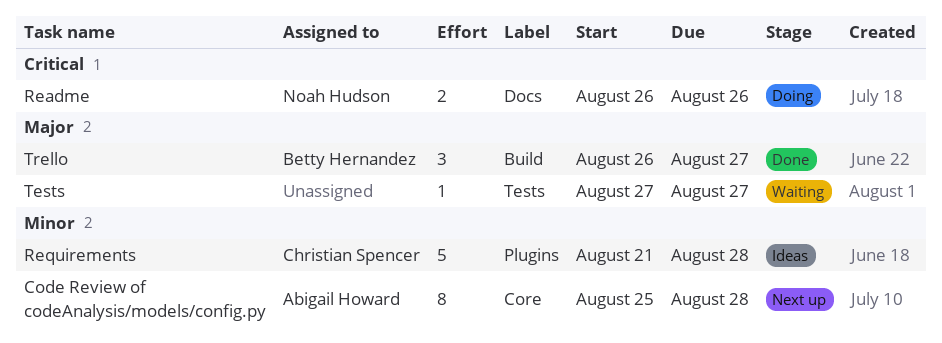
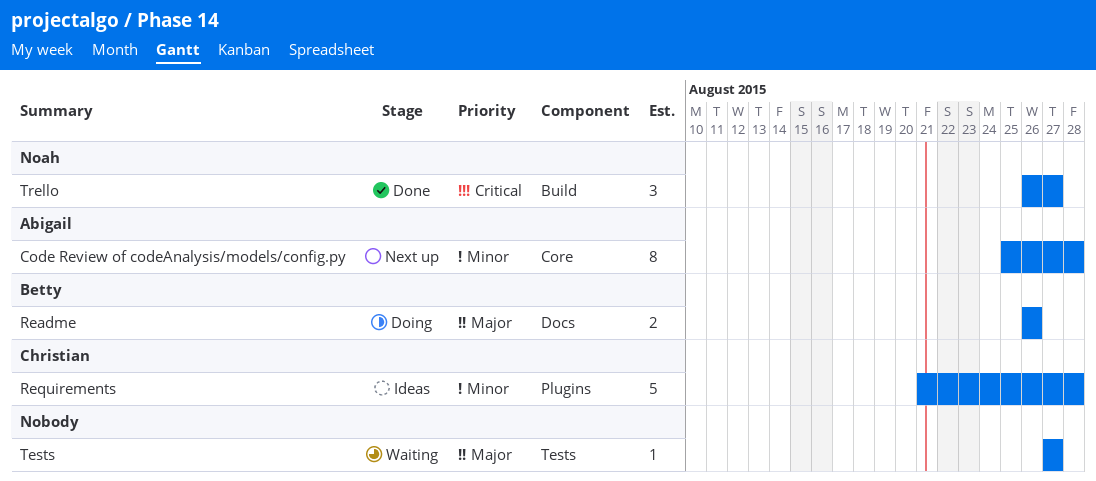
Readme, owner: Noah Hudson -> Betty Hernandez
Readme, priority: Critical -> Major
Trello, owner: Betty Hernandez -> Noah Hudson
Trello, priority: Major -> Critical

